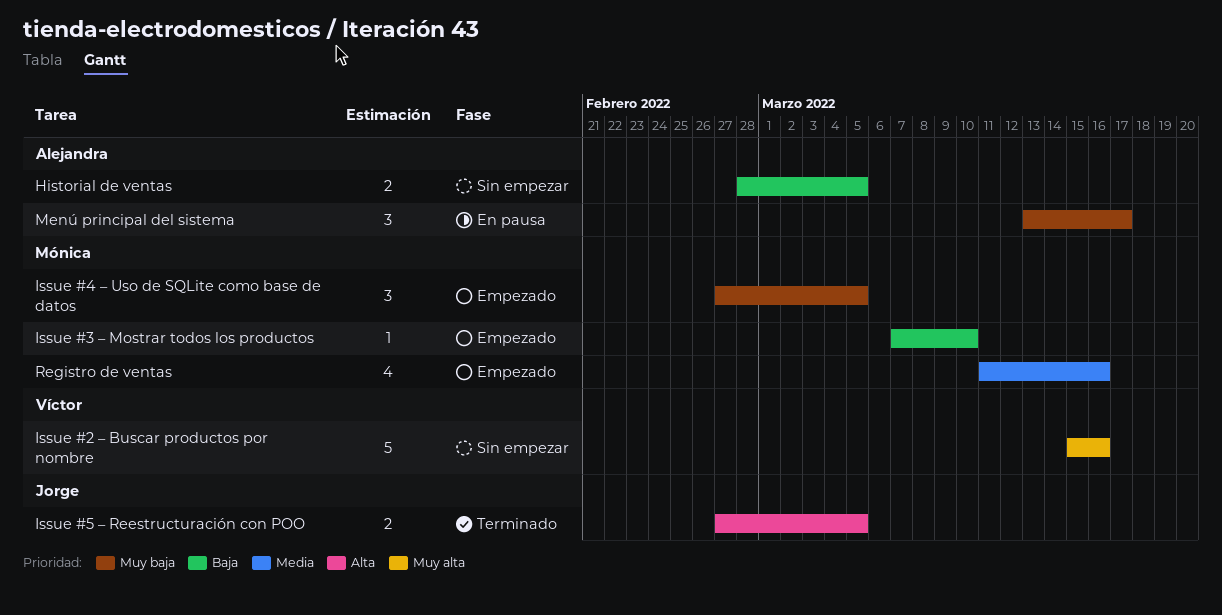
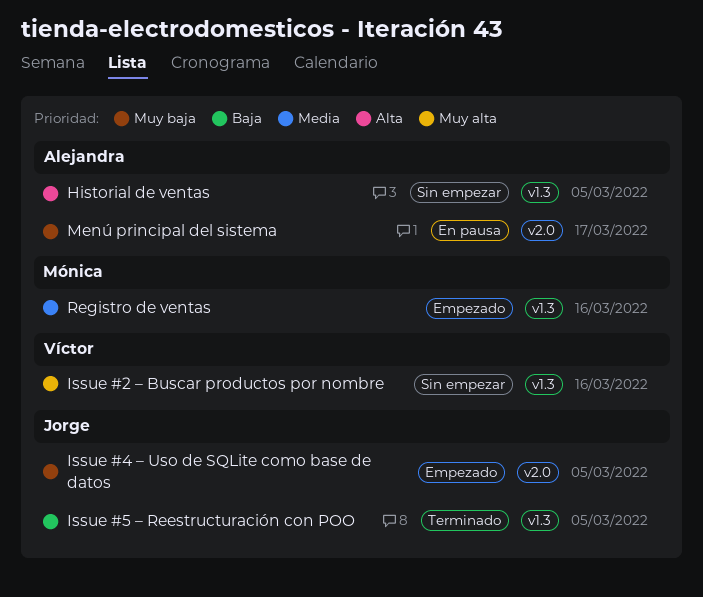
Historial de ventas, priority: Baja -> Alta
Issue #3 – Mostrar todos los productos: present -> none
Issue #4 – Uso de SQLite como base de datos, owner: Mónica -> Jorge
Issue #5 – Reestructuración con POO, priority: Alta -> Baja

